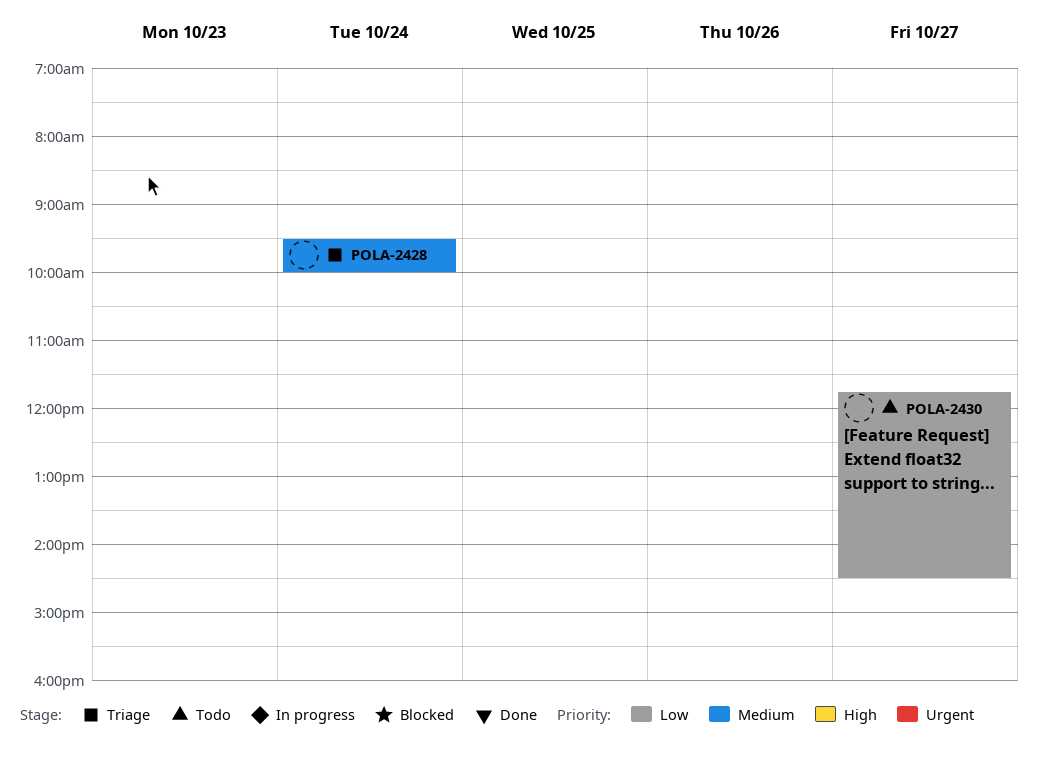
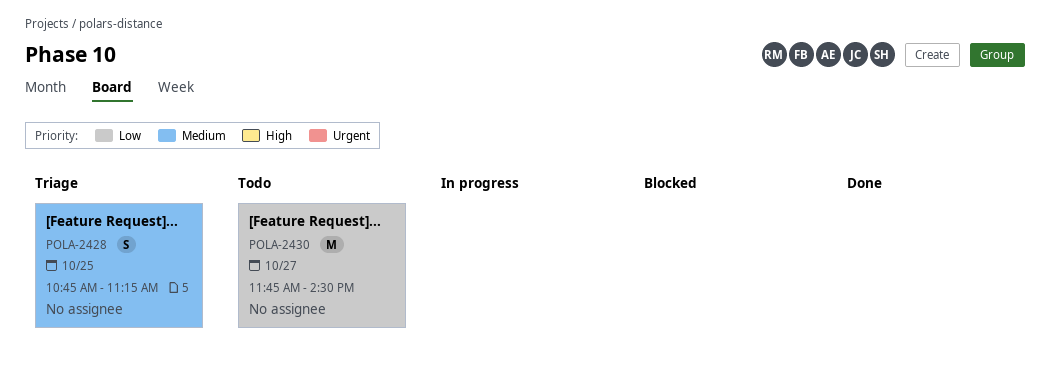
POLA-2428, day: Oct 24 -> Oct 25
POLA-2428, begins: 09:30 -> 10:45
POLA-2428, ends: 10:00 -> 11:15

